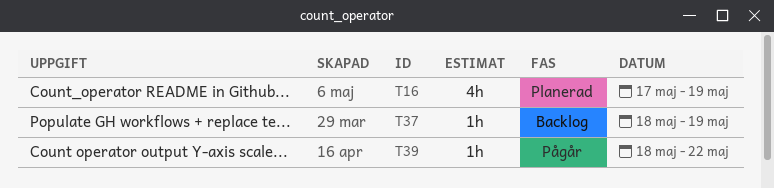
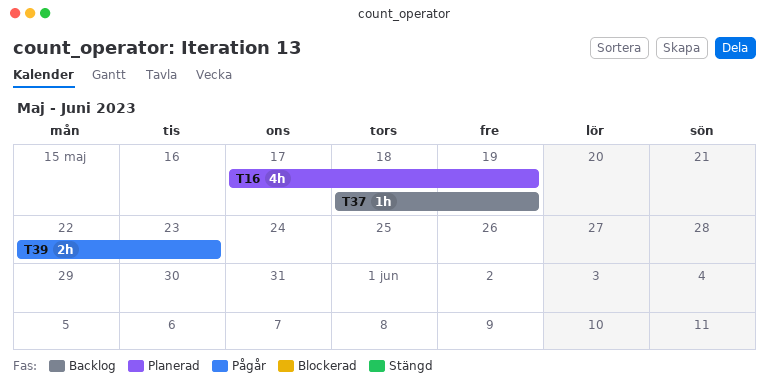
T39, estimate: 1h -> 2h
T39, start: May 18 -> May 22
T39, due: May 22 -> May 23

